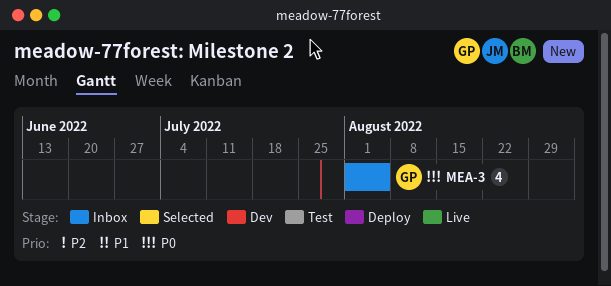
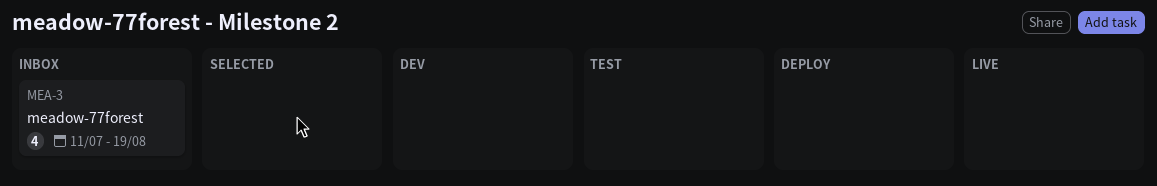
MEA-3, start: Aug 1 -> Jul 11
MEA-3, due: Aug 5 -> Aug 19

